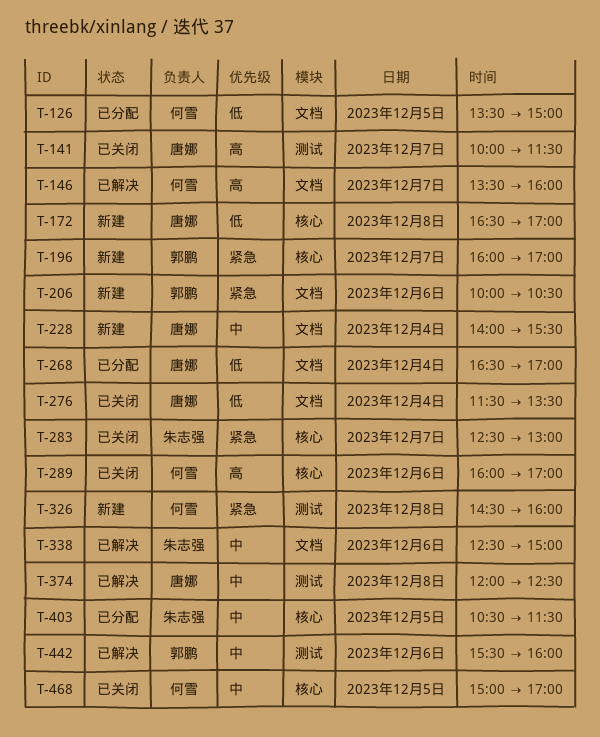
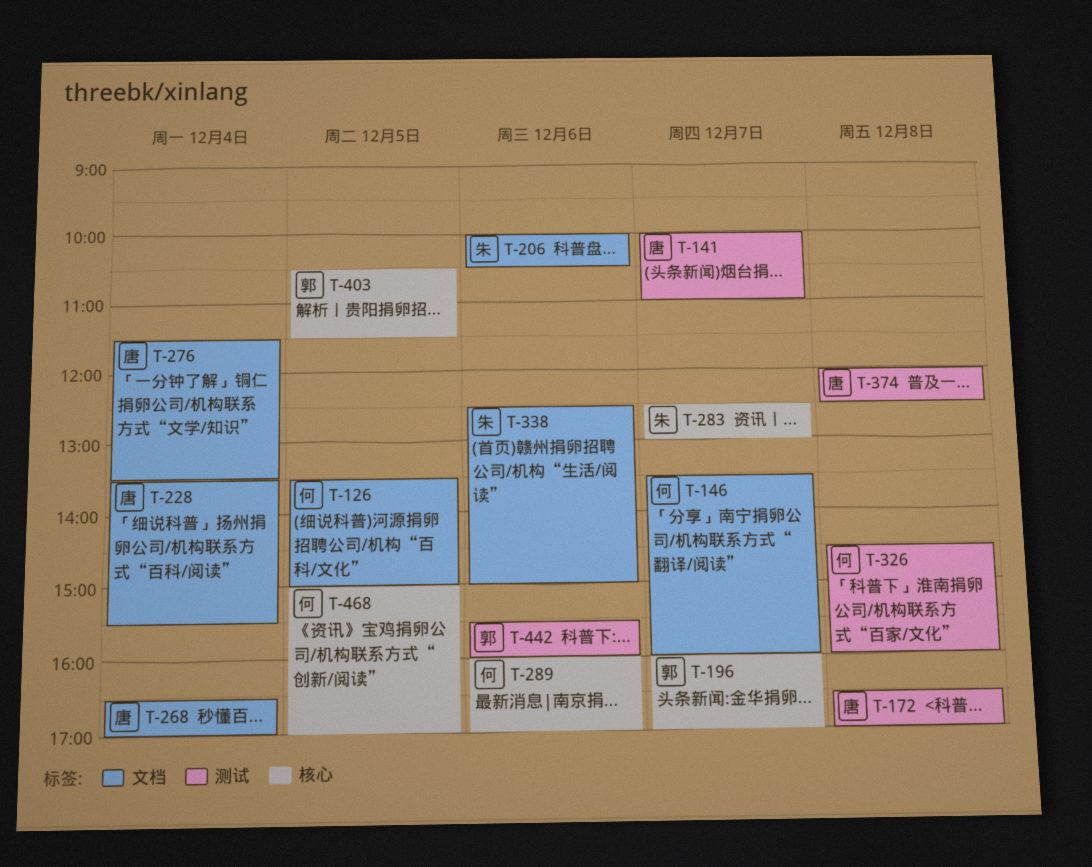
T-141, ends: 11:30 -> 11:00
T-172, label: 核心 -> 测试
T-206, owner: 郭鹏 -> 朱志强
T-228, begins: 14:00 -> 13:30
T-403, owner: 朱志强 -> 郭鹏

